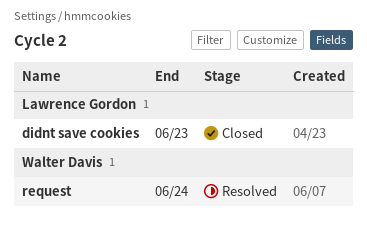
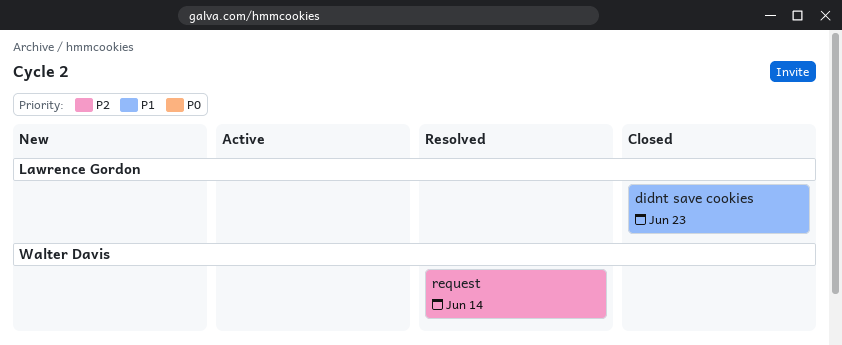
request, due: Jun 24 -> Jun 14

